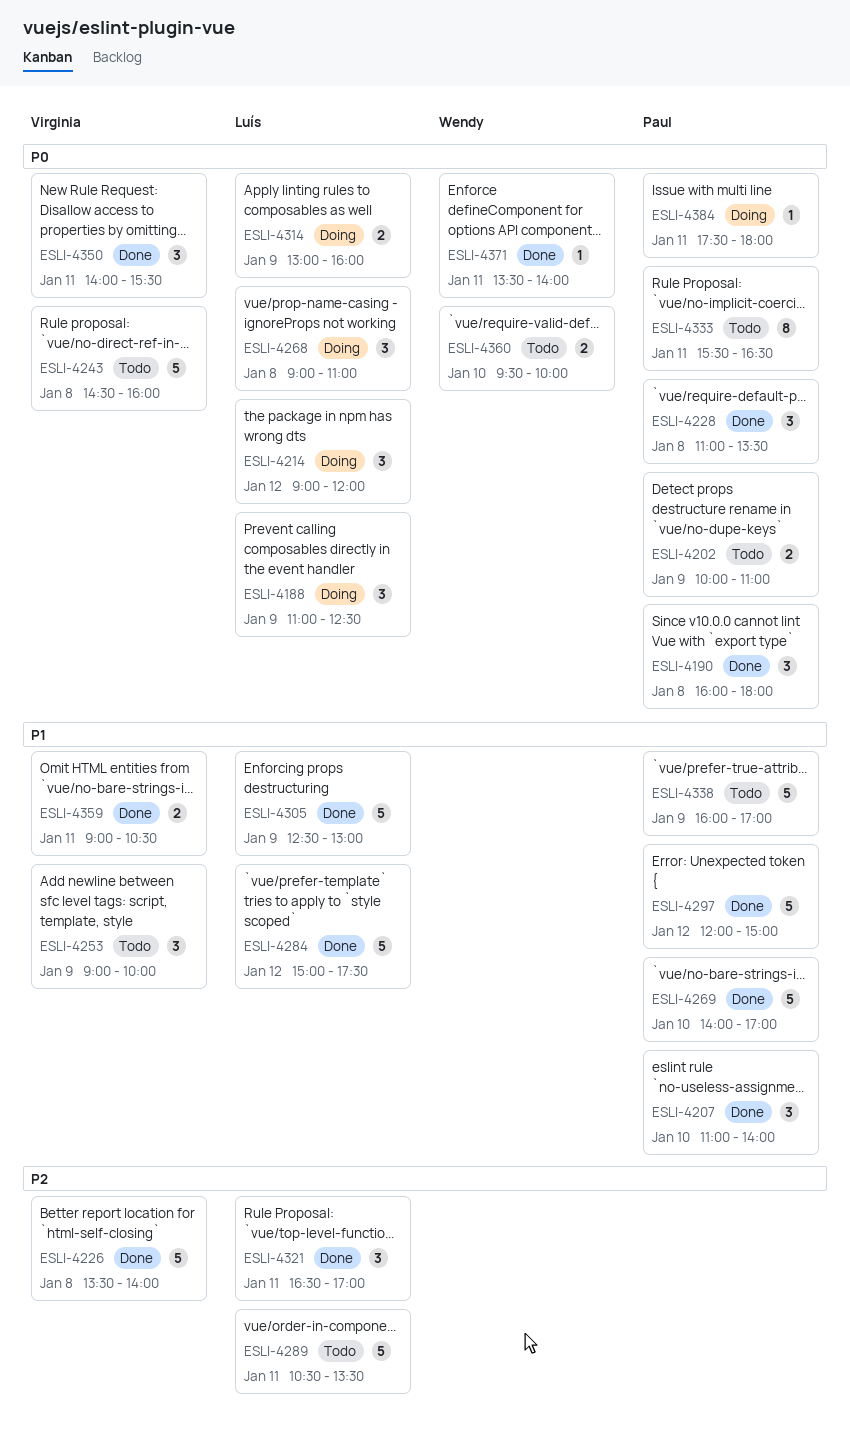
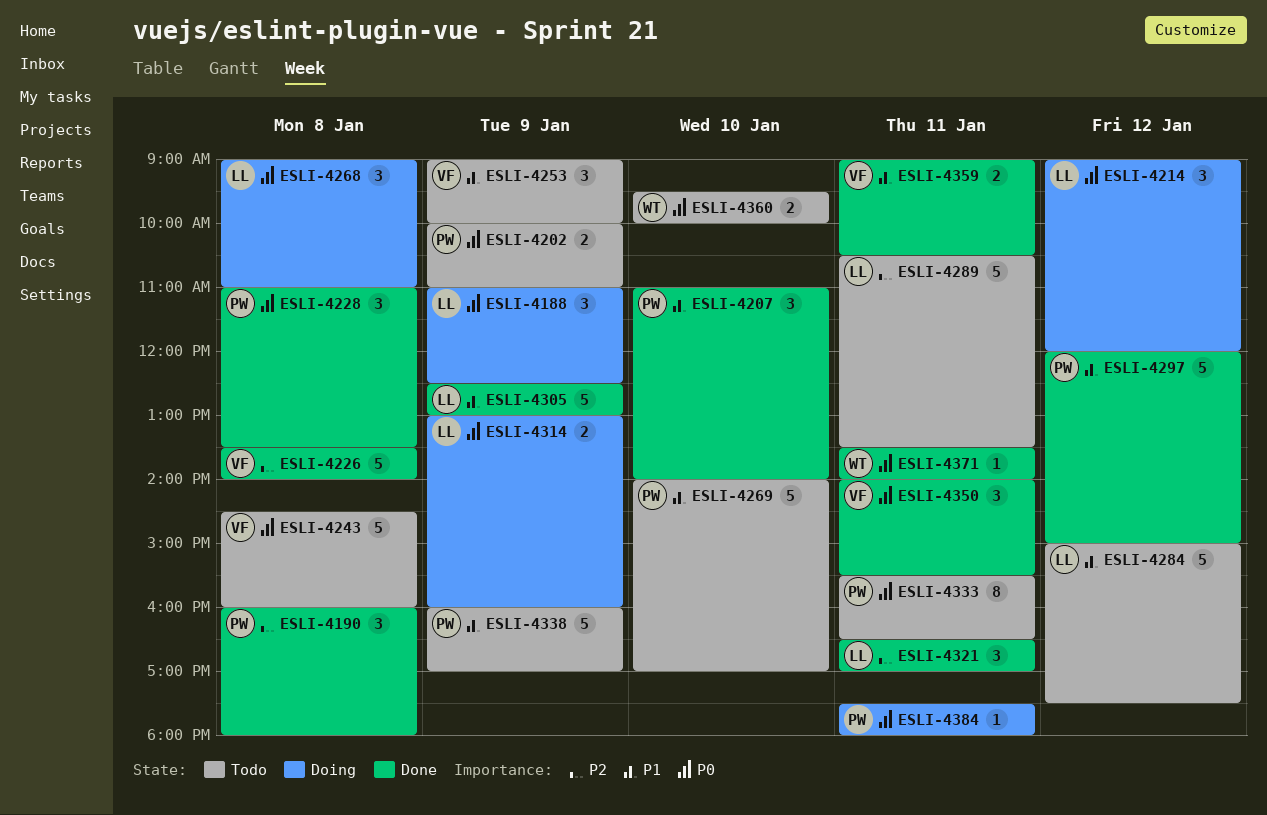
ESLI-4190, priority: P0 -> P2
ESLI-4269, status: Done -> Todo
ESLI-4284, status: Done -> Todo

